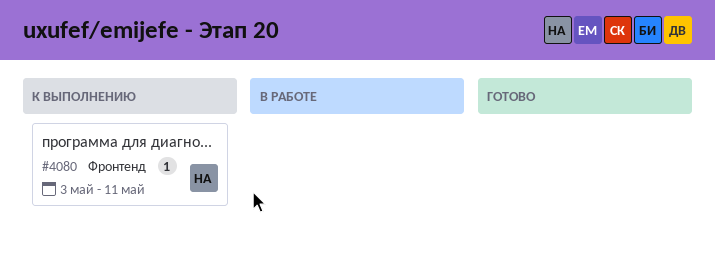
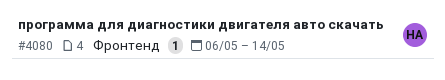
#4080, start: May 3 -> May 6
#4080, due: May 11 -> May 14

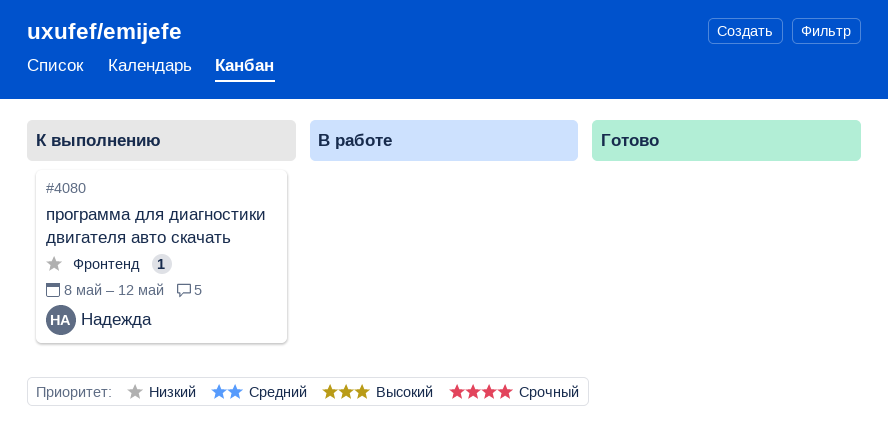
#4080, start: May 6 -> May 8
#4080, due: May 14 -> May 12

